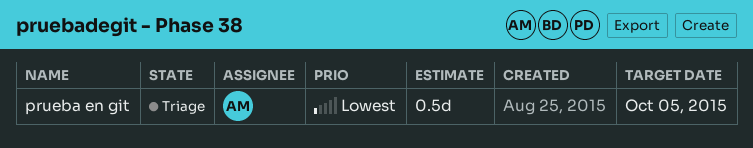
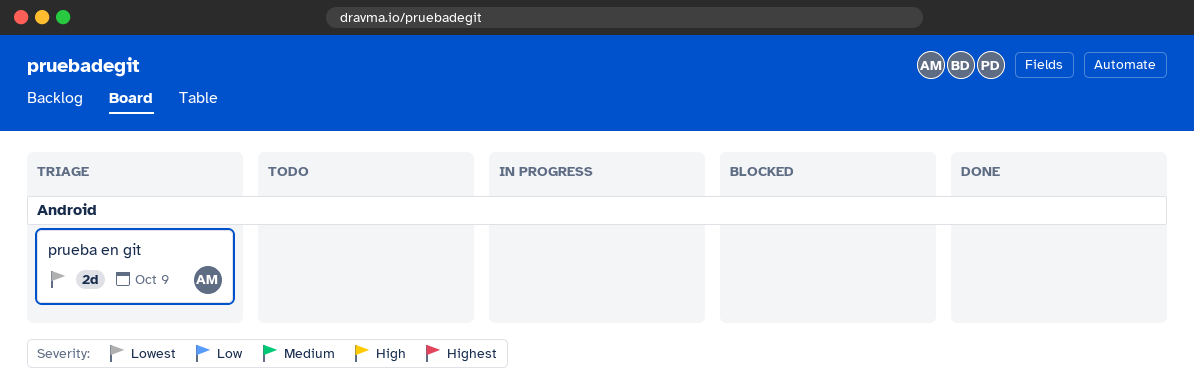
prueba en git, estimate: 0.5d -> 2d
prueba en git, due: Oct 5 -> Oct 9

